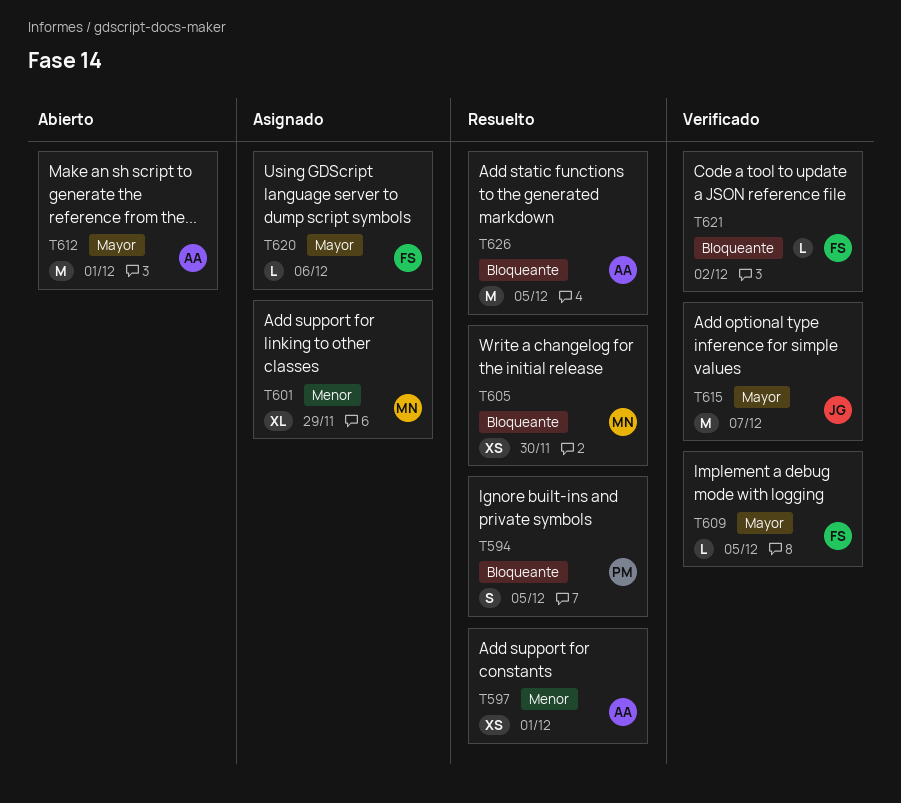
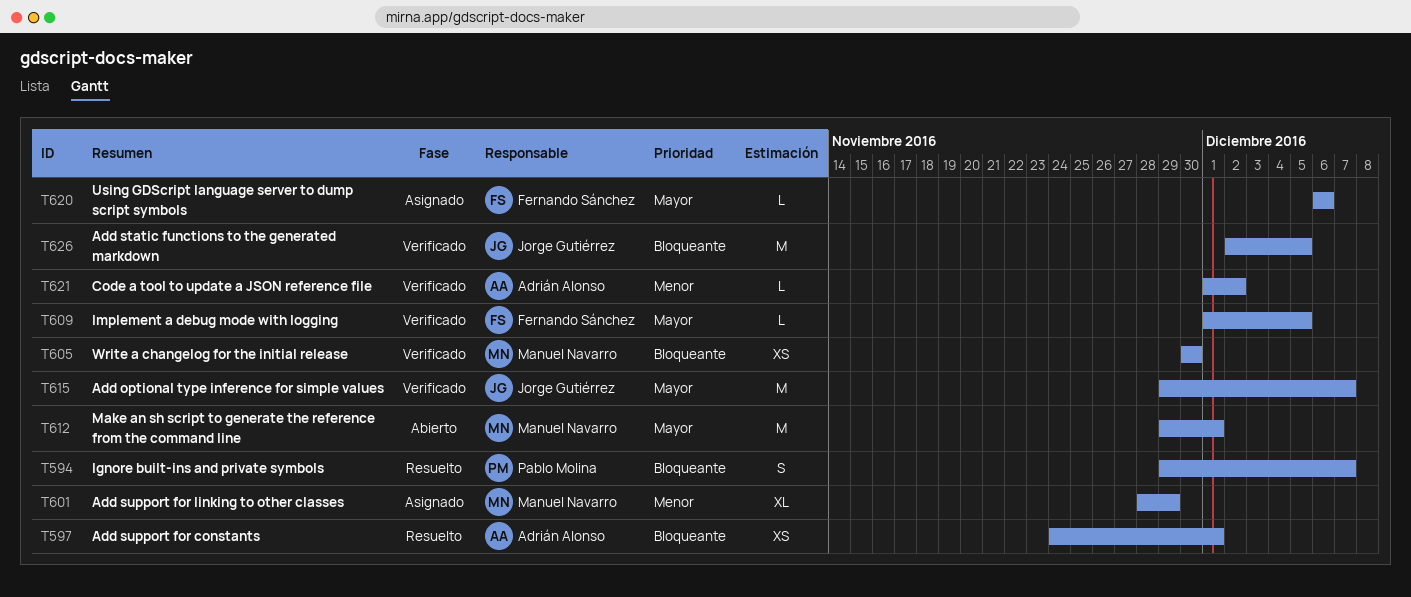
T594, due: Dec 5 -> Dec 7
T597, priority: Menor -> Bloqueante
T605, status: Resuelto -> Verificado
T612, owner: Adrián Alonso -> Manuel Navarro
T621, owner: Fernando Sánchez -> Adrián Alonso
T621, priority: Bloqueante -> Menor
T626, status: Resuelto -> Verificado
T626, owner: Adrián Alonso -> Jorge Gutiérrez

